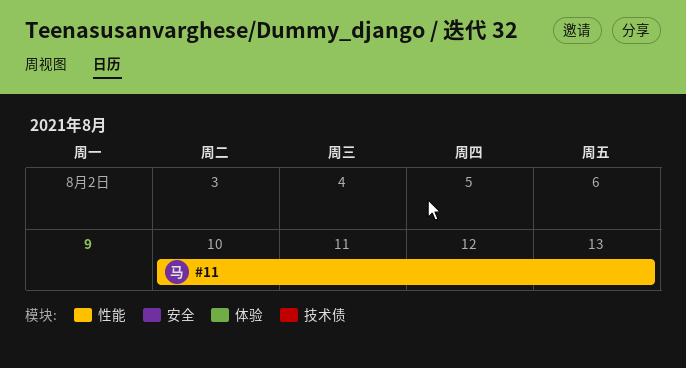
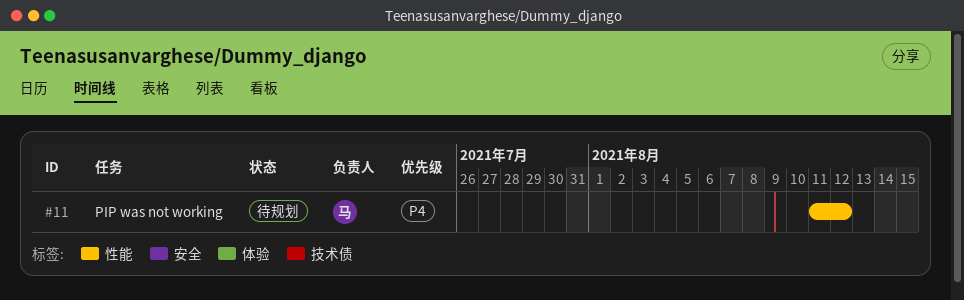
#11, start: Aug 10 -> Aug 11
#11, due: Aug 13 -> Aug 12

